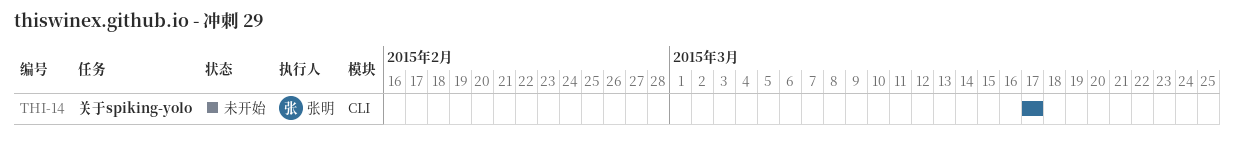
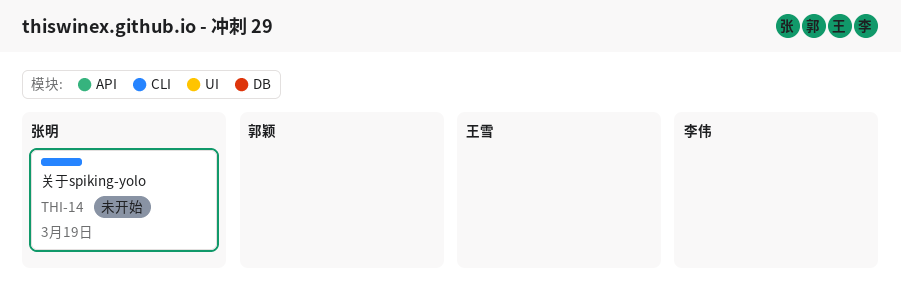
THI-14, due: Mar 17 -> Mar 19

